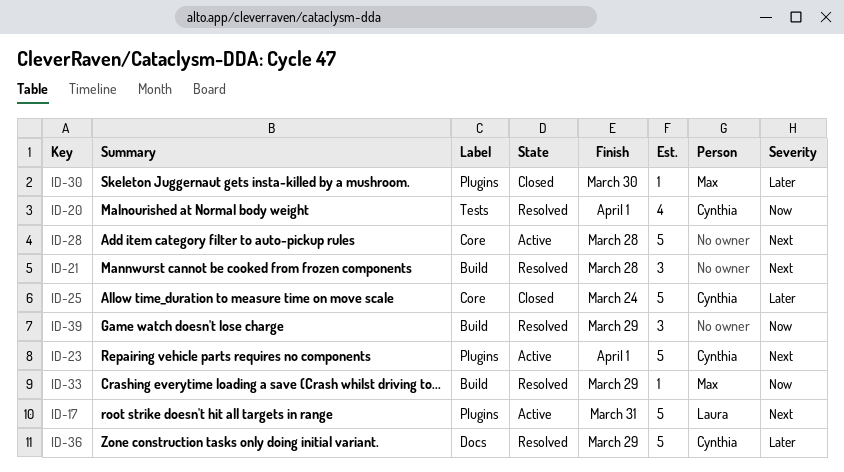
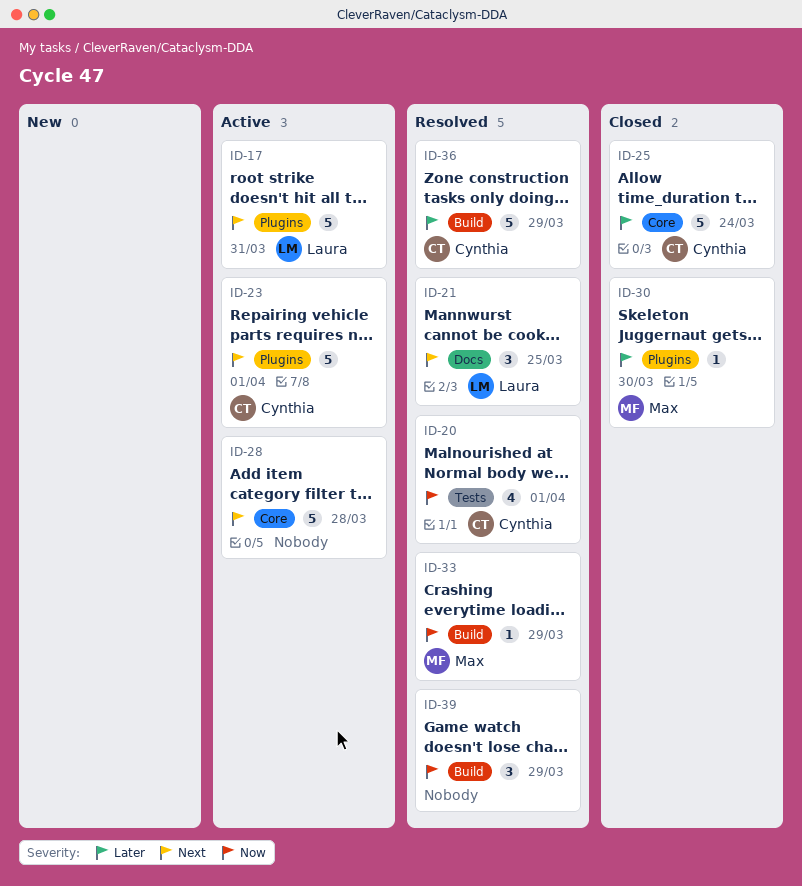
ID-21, owner: none -> Laura
ID-21, label: Build -> Docs
ID-21, due: Mar 28 -> Mar 25
ID-36, label: Docs -> Build

